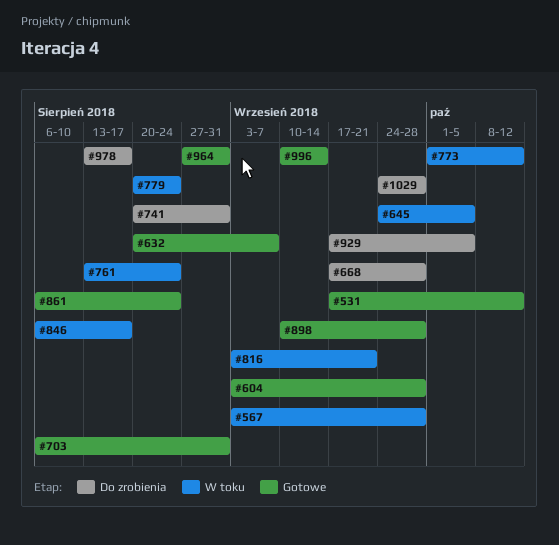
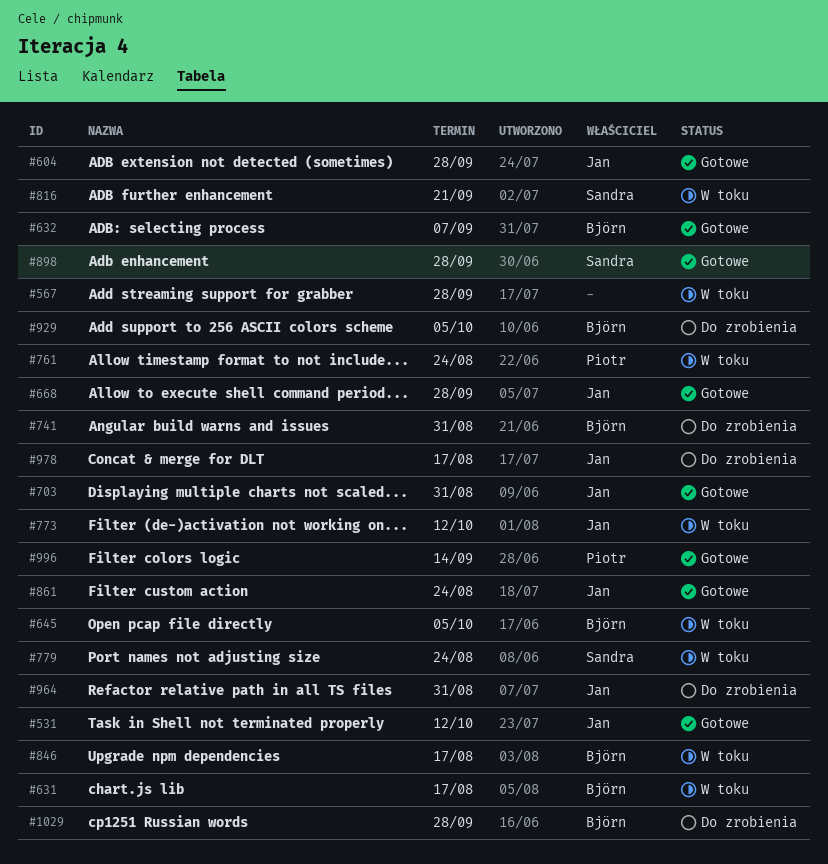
#631: none -> present
#668, status: Do zrobienia -> Gotowe
#964, status: Gotowe -> Do zrobienia

